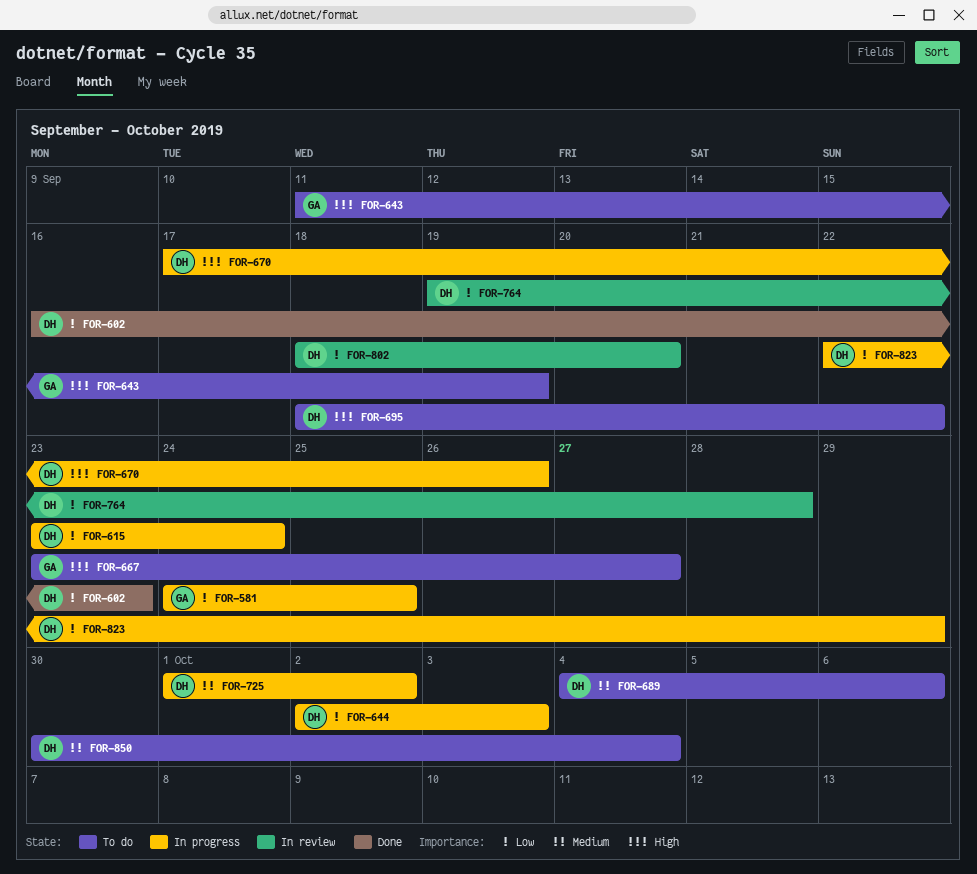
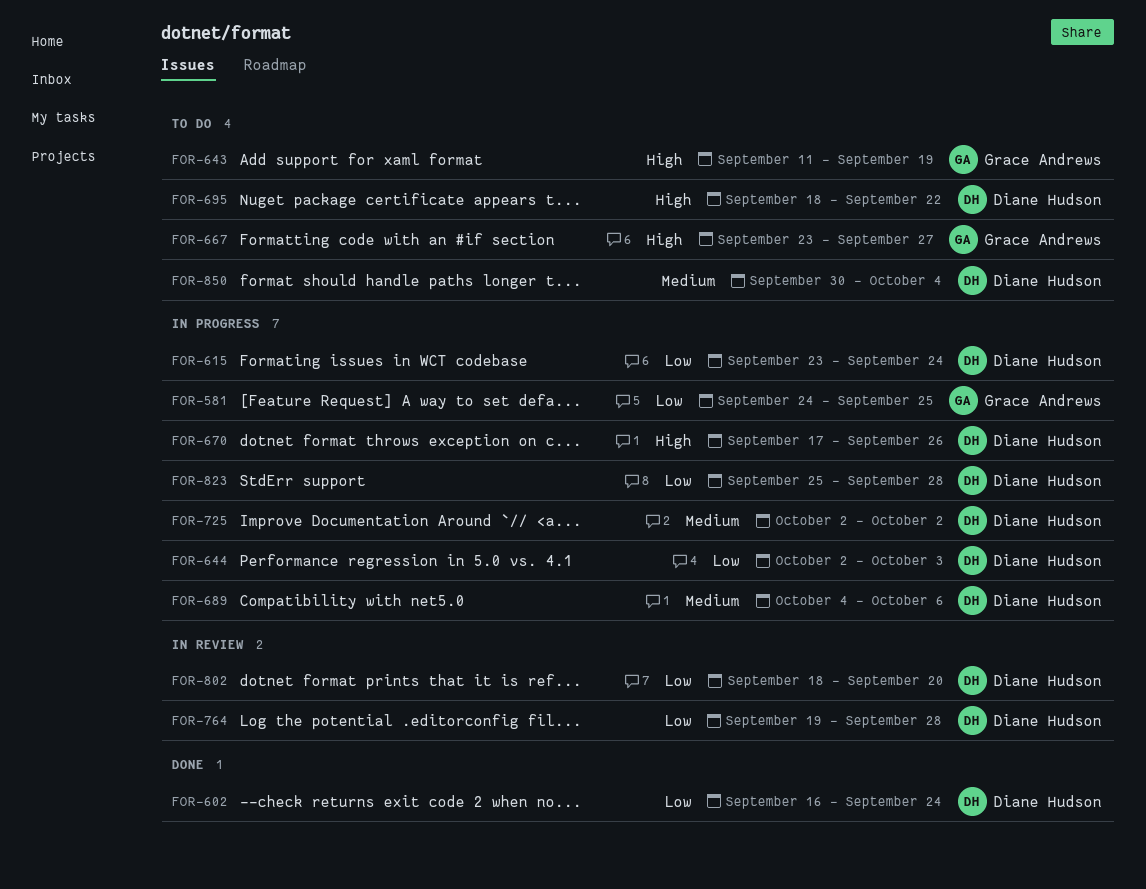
FOR-602, due: Sep 23 -> Sep 24
FOR-689, status: To do -> In progress
FOR-725, start: Oct 1 -> Oct 2
FOR-823, start: Sep 22 -> Sep 25
FOR-823, due: Sep 29 -> Sep 28

